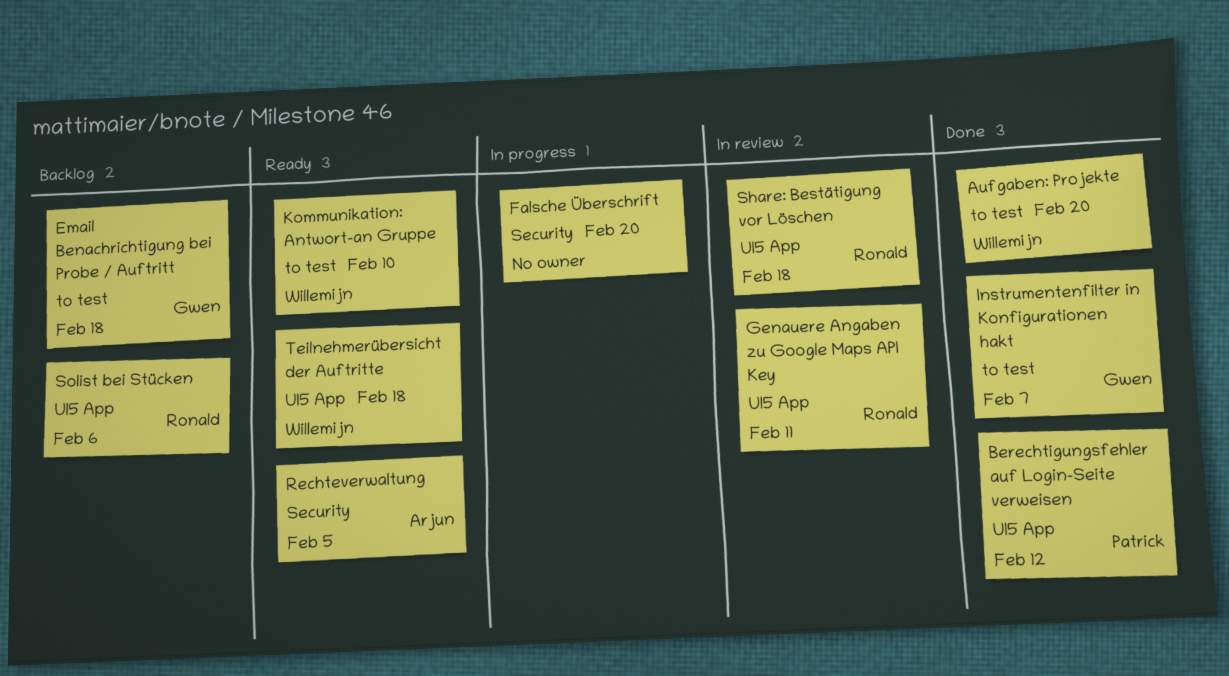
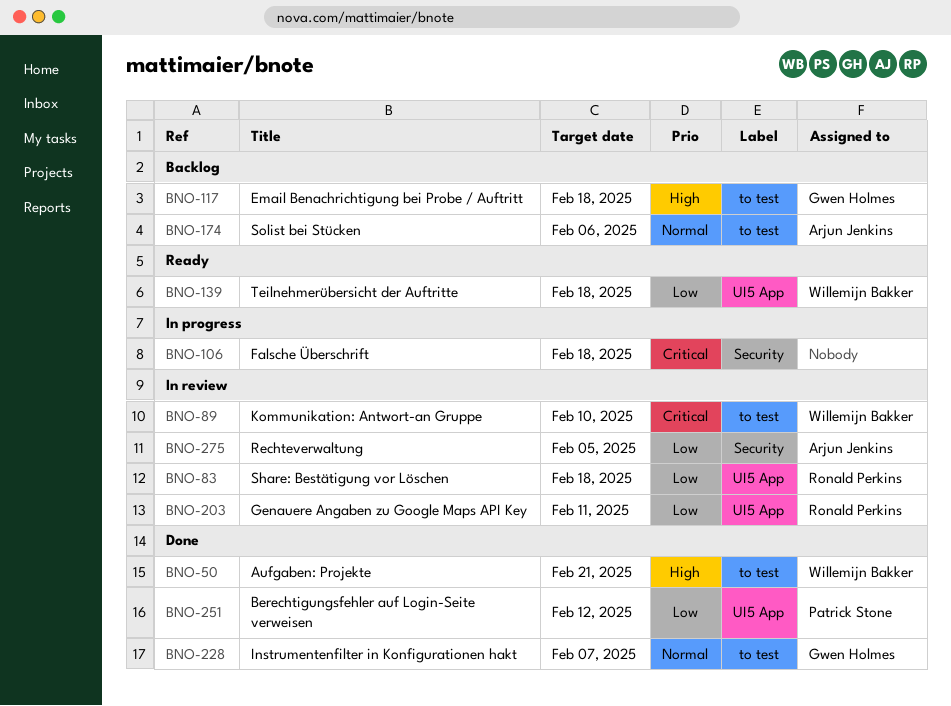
Aufgaben: Projekte, due: Feb 20 -> Feb 21
Falsche Überschrift, due: Feb 20 -> Feb 18
Kommunikation: Antwort-an Gruppe, status: Ready -> In review
Rechteverwaltung, status: Ready -> In review
Solist bei Stücken, owner: Ronald Perkins -> Arjun Jenkins
Solist bei Stücken, label: UI5 App -> to test

